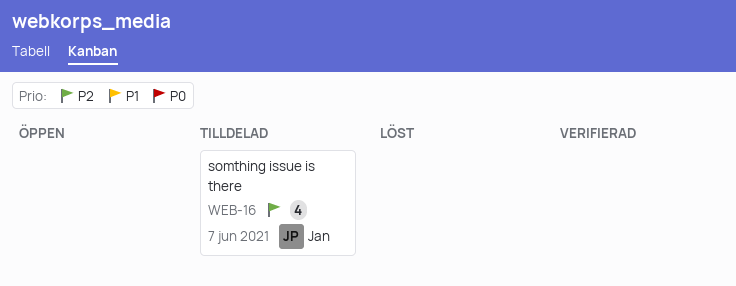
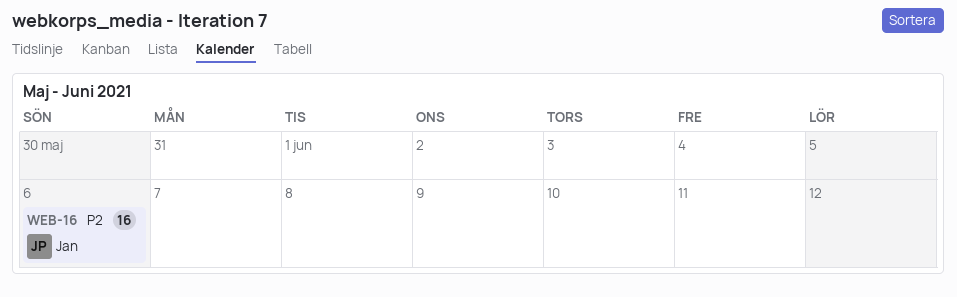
WEB-16, estimate: 4 -> 16
WEB-16, due: Jun 7 -> Jun 6

